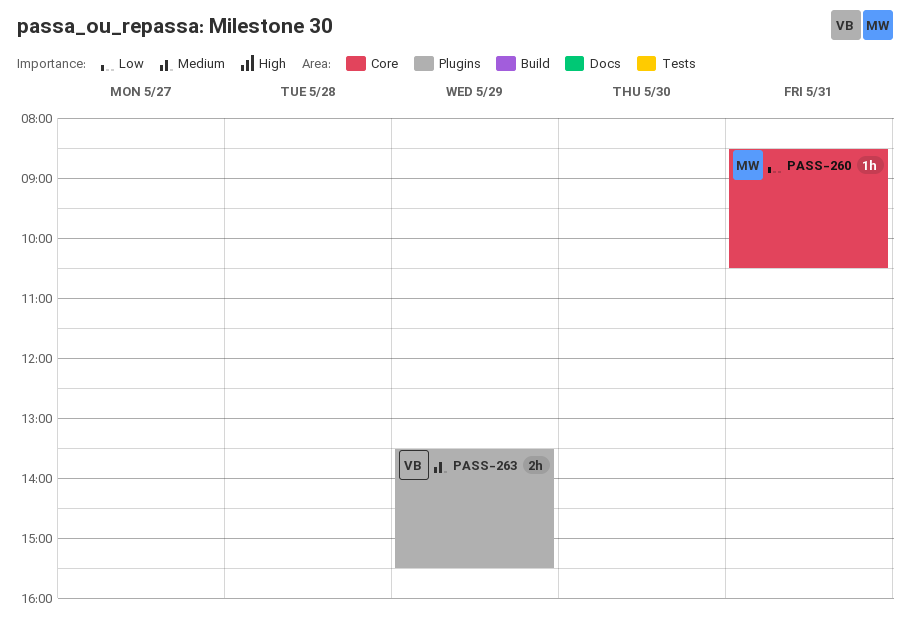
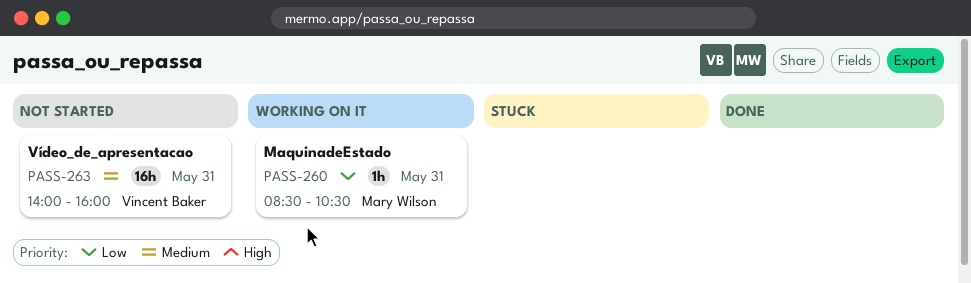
PASS-263, estimate: 2h -> 16h
PASS-263, day: May 29 -> May 31
PASS-263, begins: 13:30 -> 14:00
PASS-263, ends: 15:30 -> 16:00

